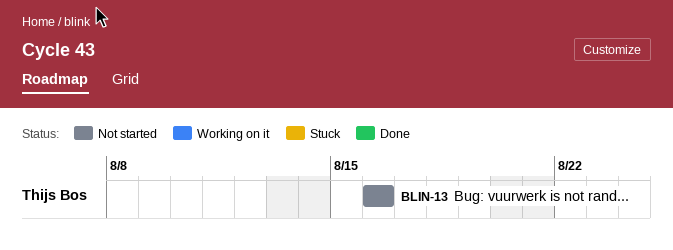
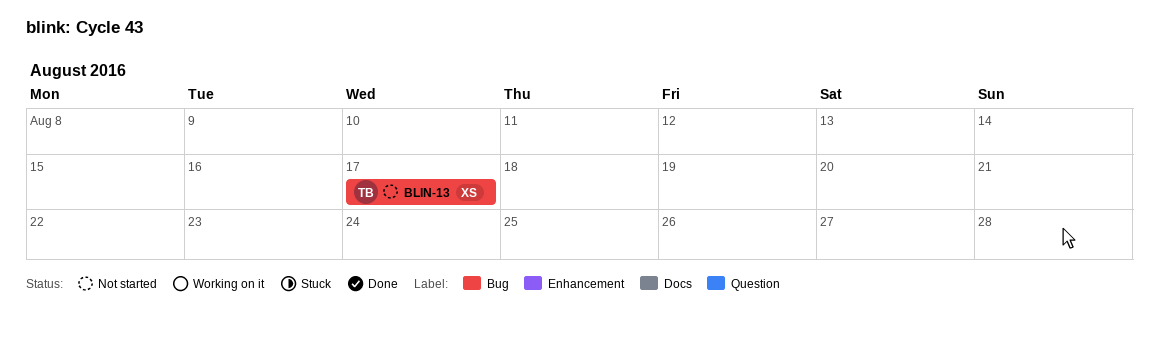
BLIN-13, start: Aug 16 -> Aug 17
BLIN-13, due: Aug 16 -> Aug 17

